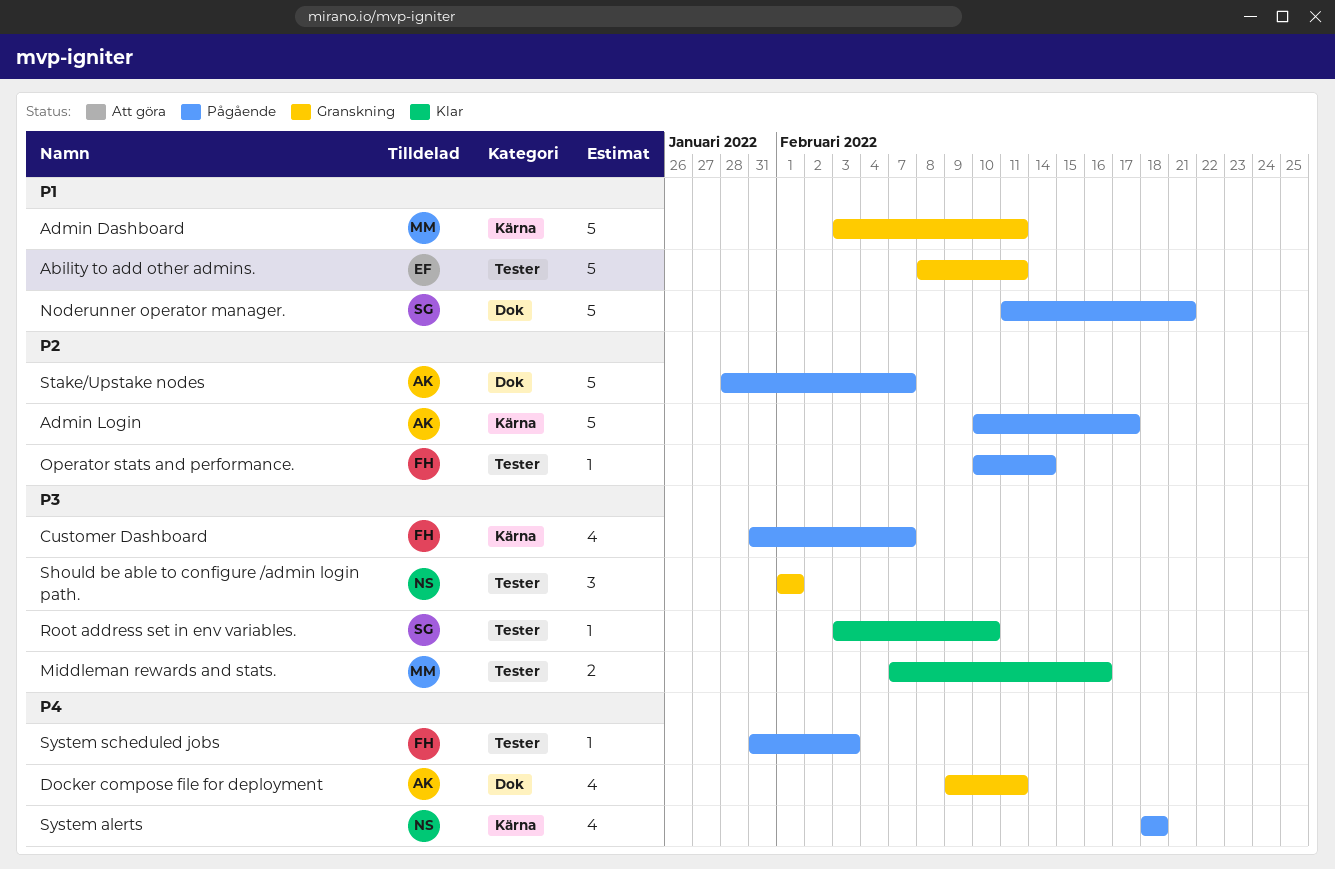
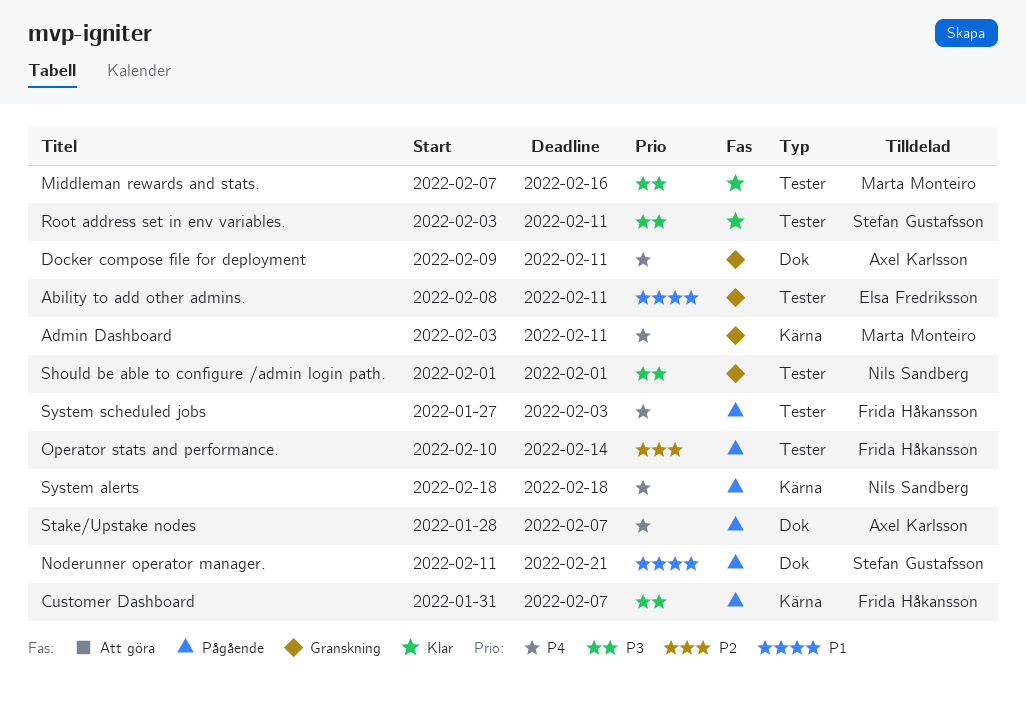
Admin Dashboard, priority: P1 -> P4
Admin Login: present -> none
Root address set in env variables., due: Feb 10 -> Feb 11
Stake/Upstake nodes, priority: P2 -> P4
System scheduled jobs, start: Jan 31 -> Jan 27

